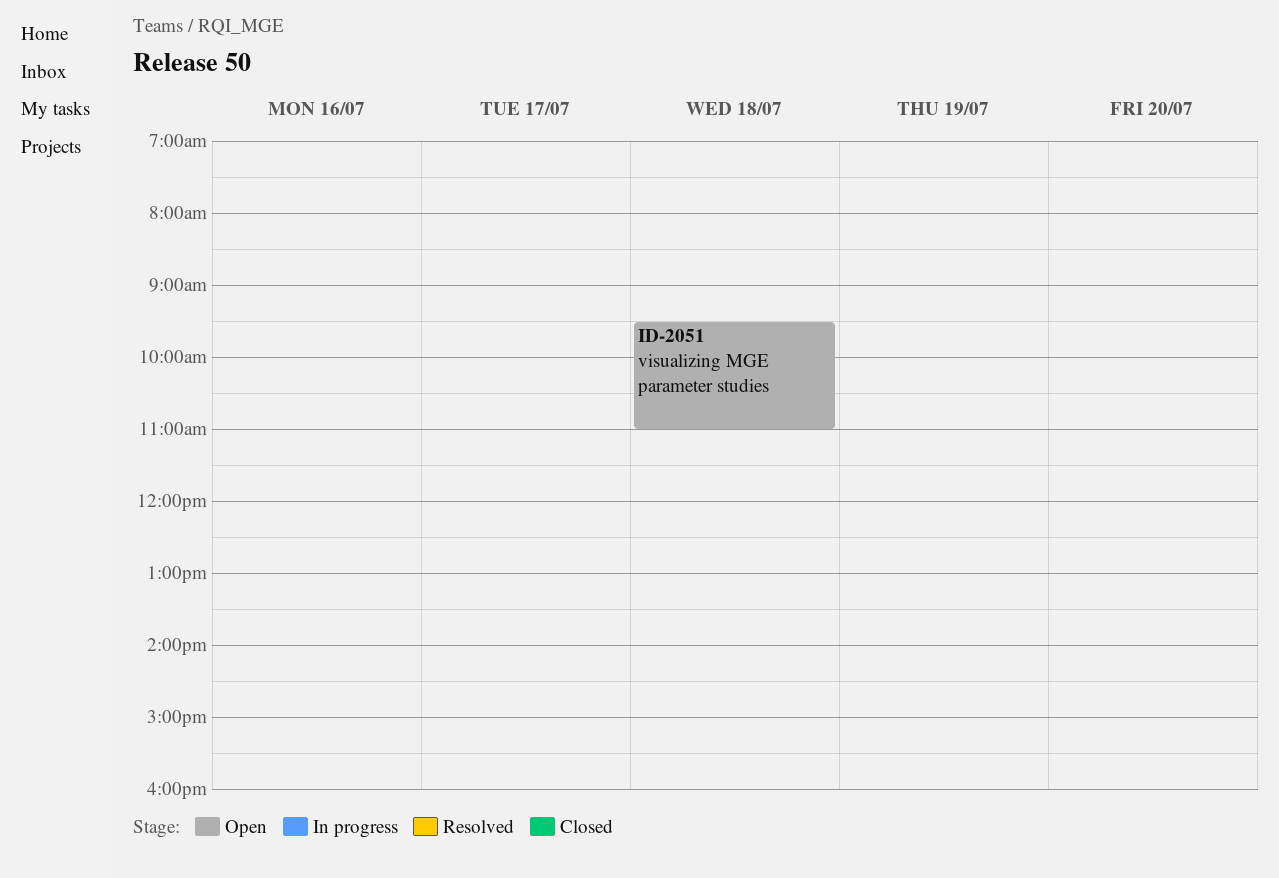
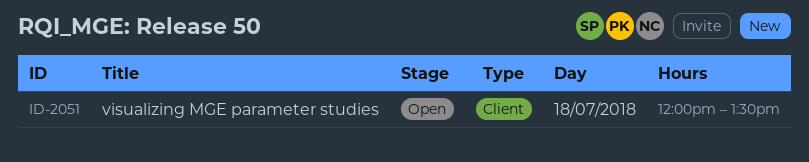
ID-2051, begins: 09:30 -> 12:00
ID-2051, ends: 11:00 -> 13:30

